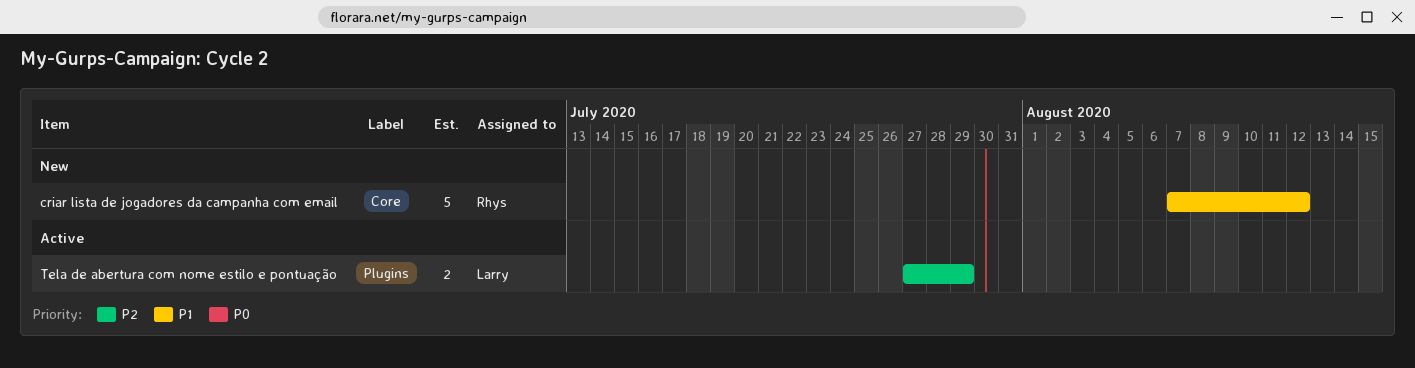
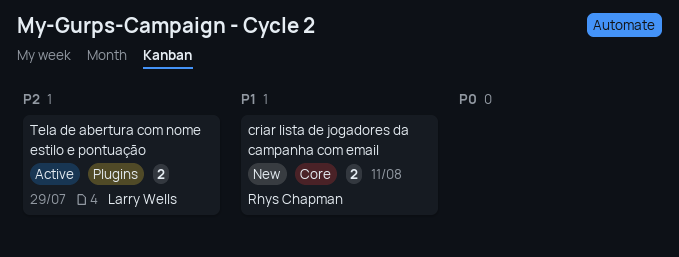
criar lista de jogadores da campanha com email, estimate: 5 -> 2
criar lista de jogadores da campanha com email, due: Aug 12 -> Aug 11

